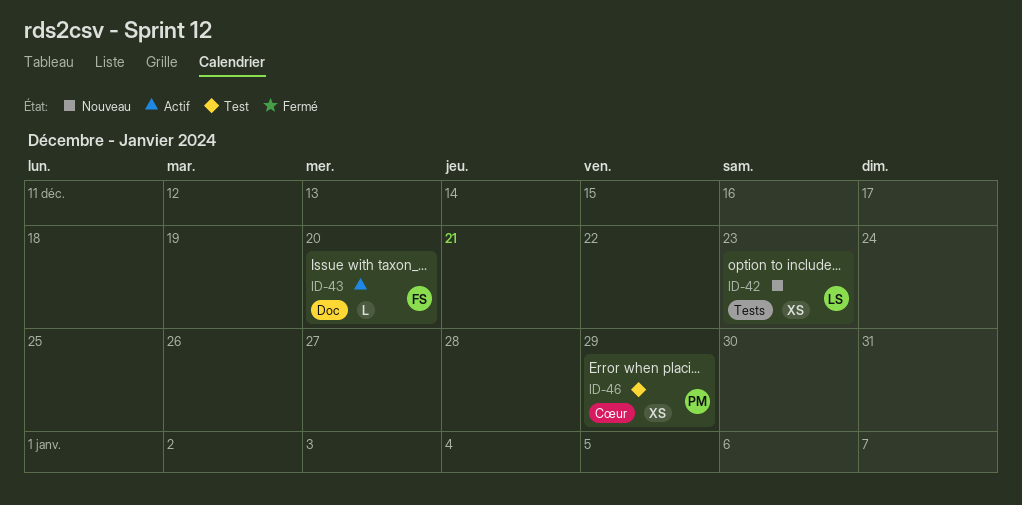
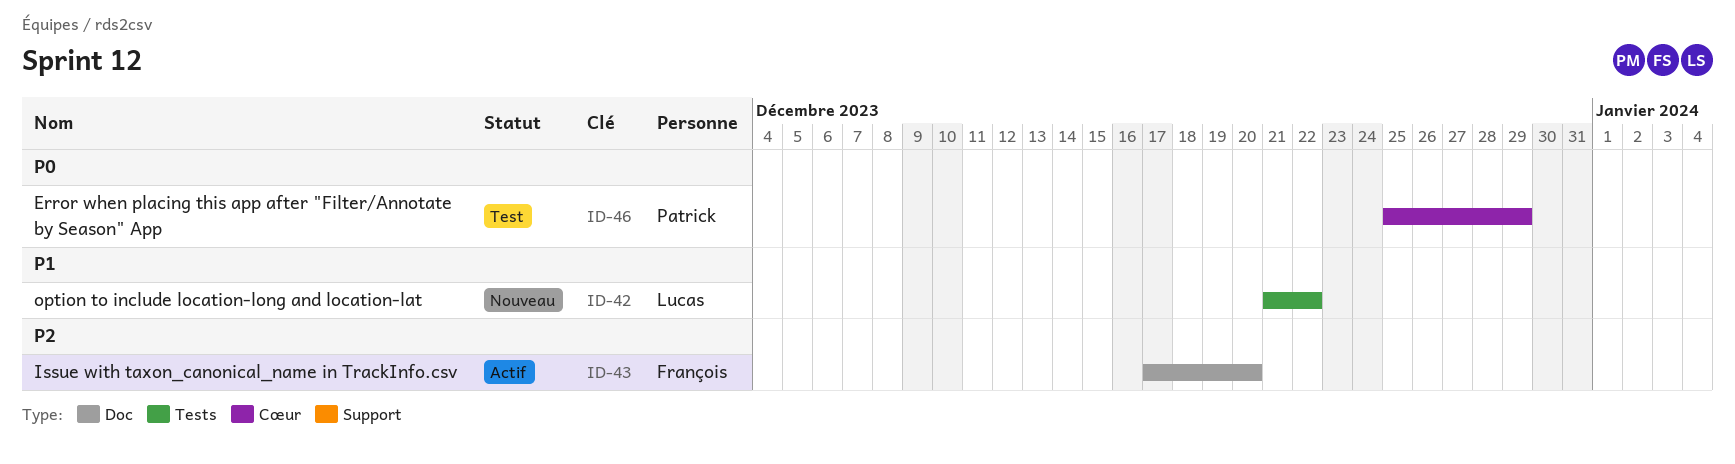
ID-42, due: Dec 23 -> Dec 22

